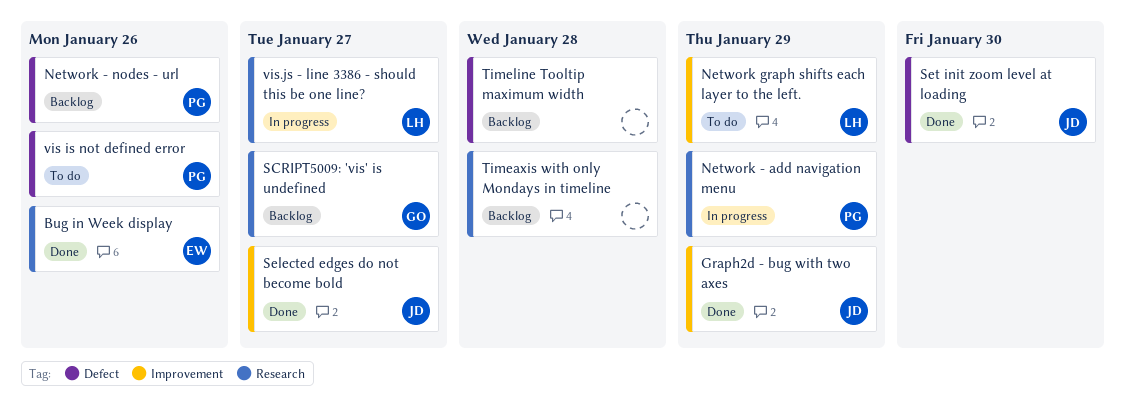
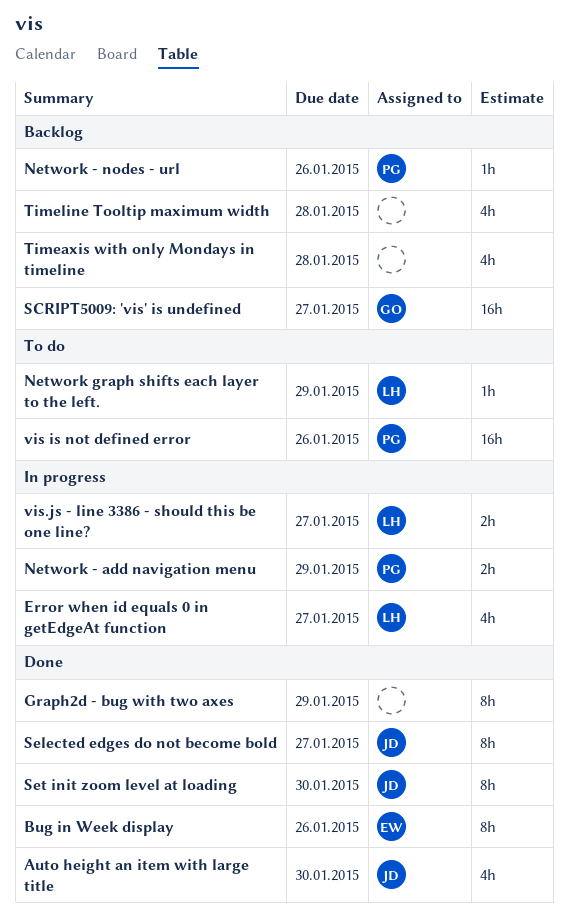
Auto height an item with large title: none -> present
Error when id equals 0 in getEdgeAt function: none -> present
Graph2d - bug with two axes, owner: JD -> none

